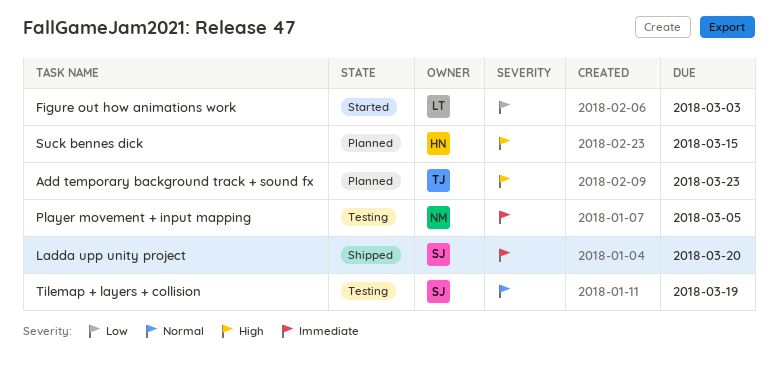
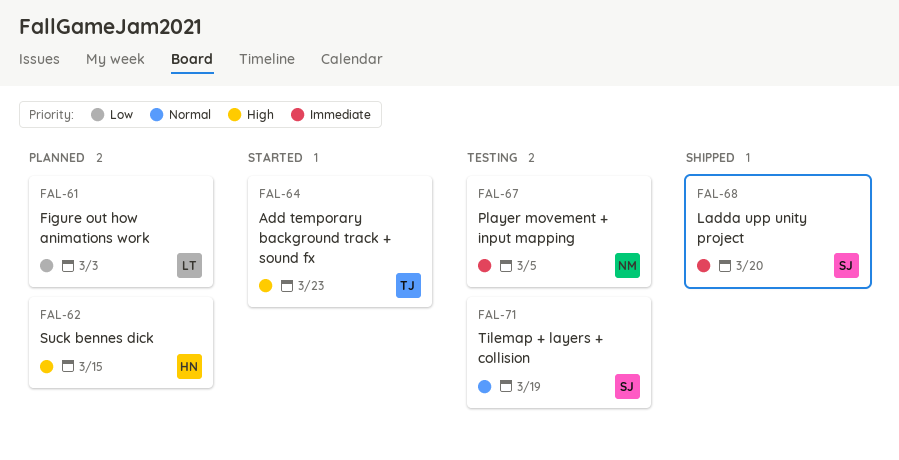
Add temporary background track + sound fx, status: Planned -> Started
Figure out how animations work, status: Started -> Planned

